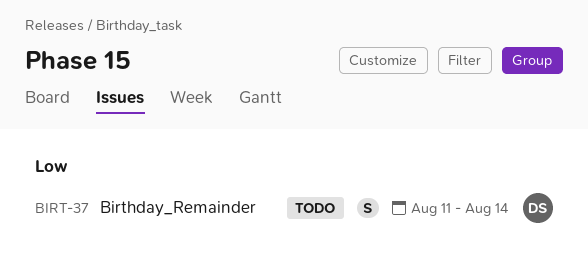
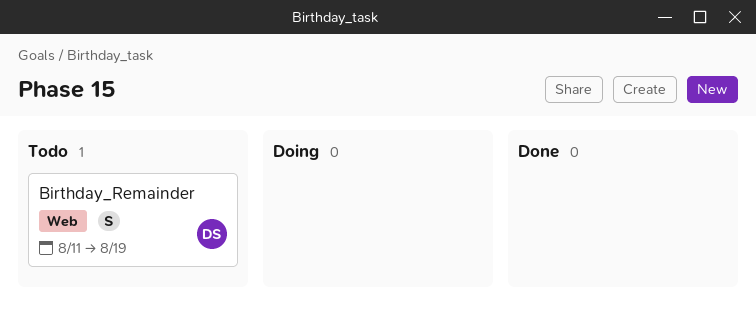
Birthday_Remainder, due: Aug 14 -> Aug 19

